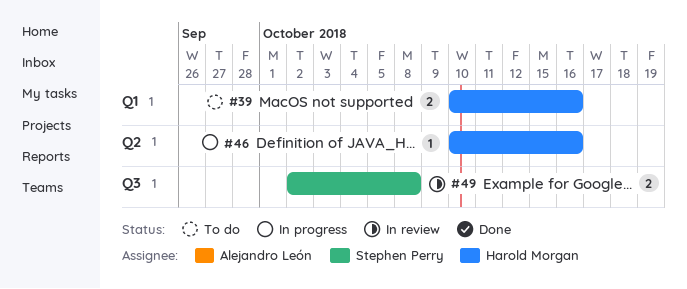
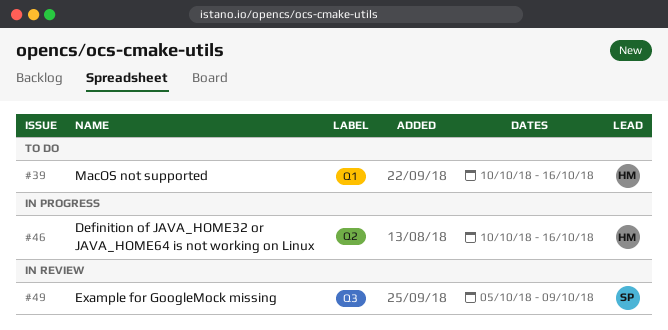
#49, start: Oct 2 -> Oct 5
#49, due: Oct 8 -> Oct 9

